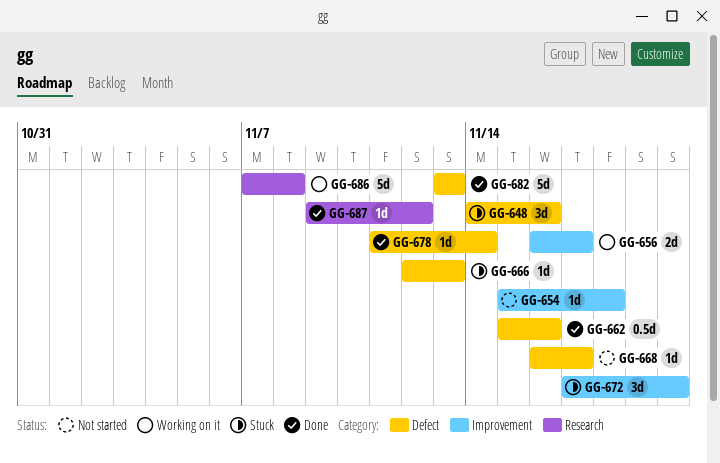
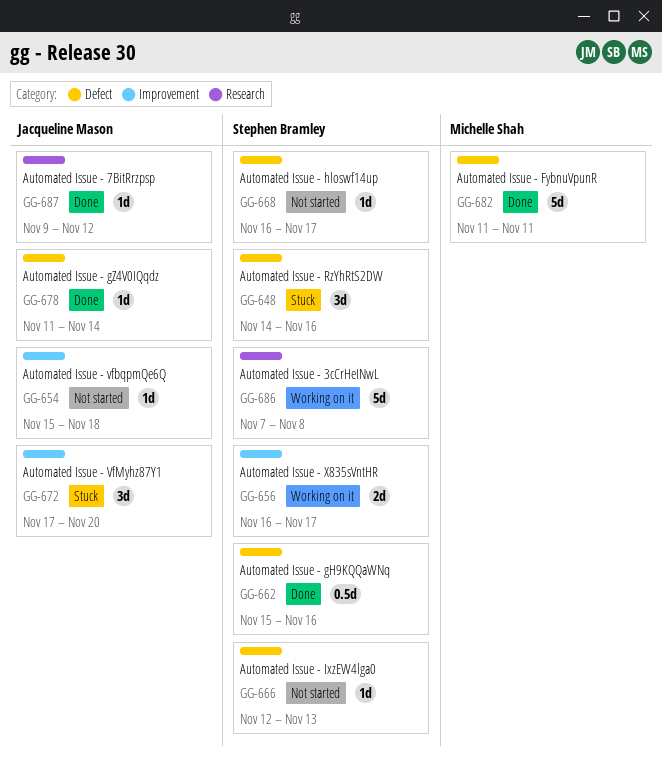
GG-666, status: Stuck -> Not started
GG-682, start: Nov 13 -> Nov 11
GG-682, due: Nov 13 -> Nov 11

